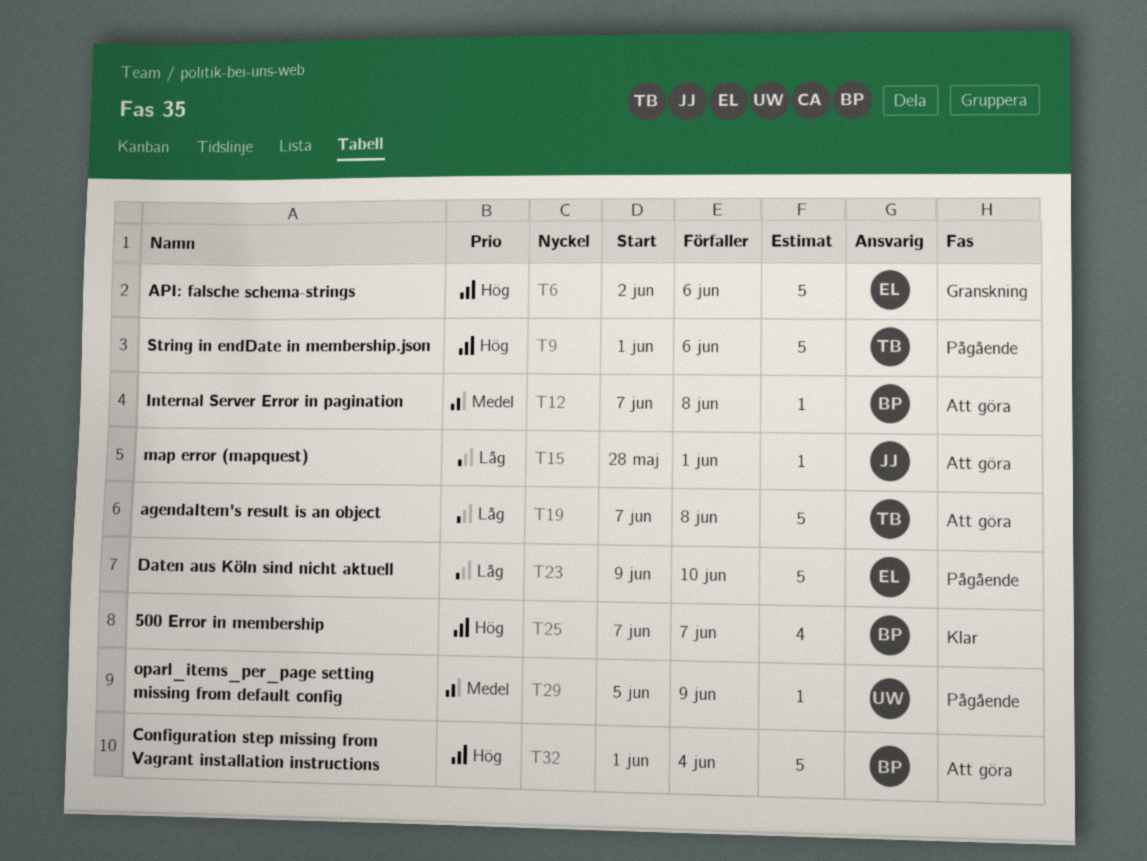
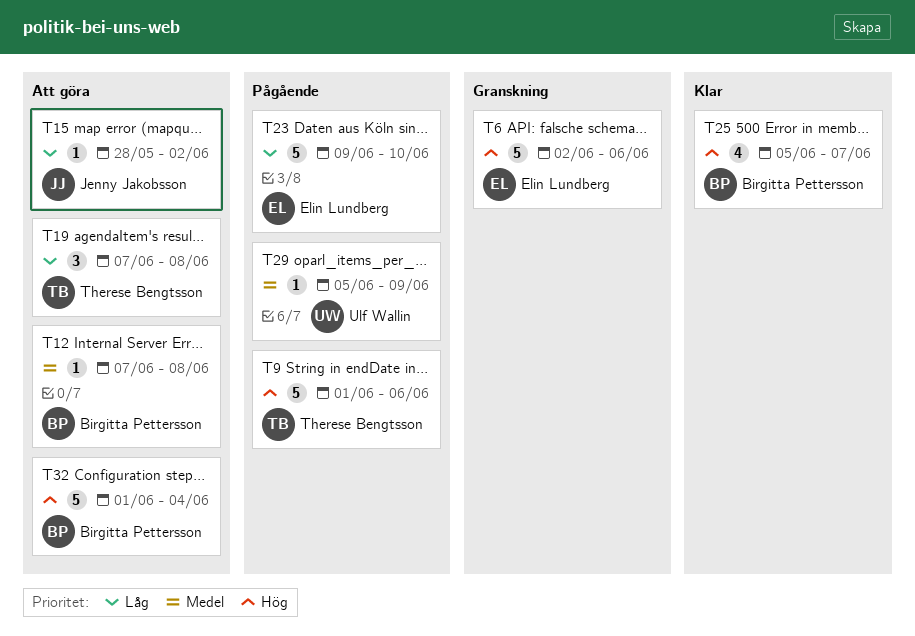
T15, due: Jun 1 -> Jun 2
T19, estimate: 5 -> 3
T25, start: Jun 7 -> Jun 5

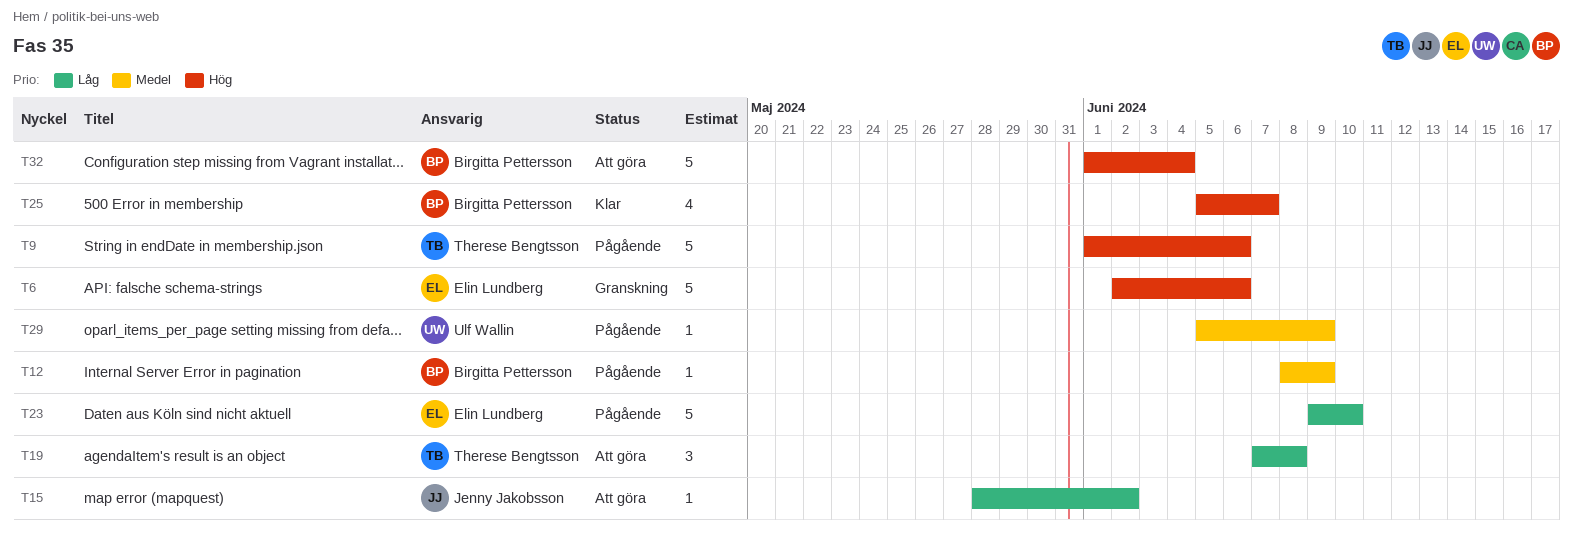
T12, status: Att göra -> Pågående
T12, start: Jun 7 -> Jun 8
T12, due: Jun 8 -> Jun 9

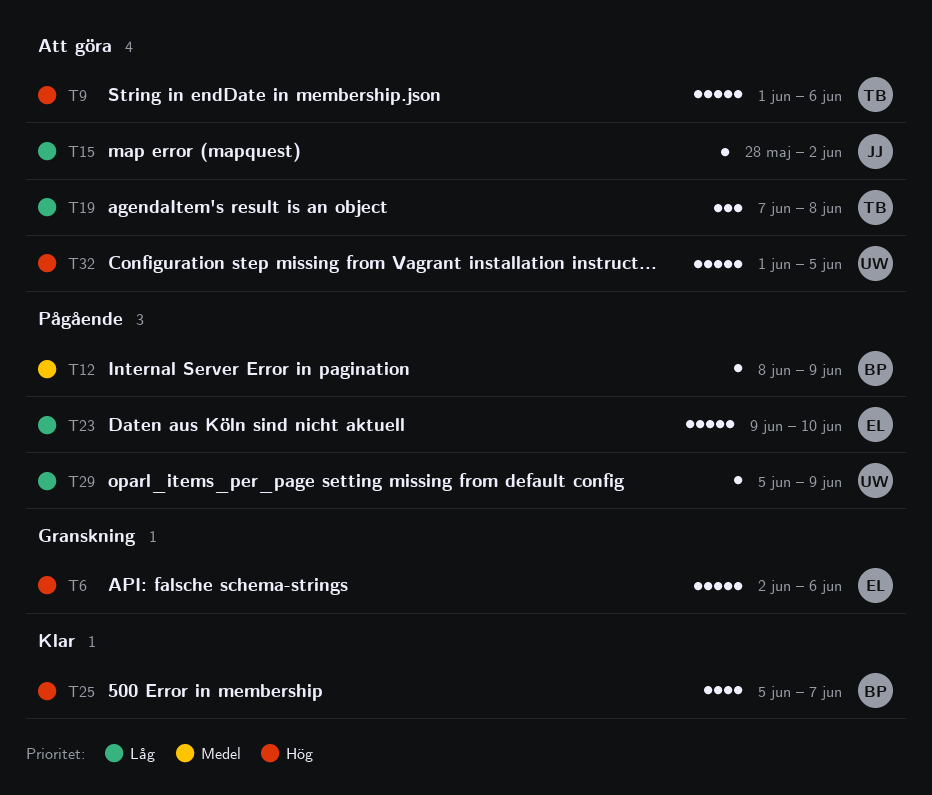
T9, status: Pågående -> Att göra
T29, priority: Medel -> Låg
T32, owner: Birgitta Pettersson -> Ulf Wallin
T32, due: Jun 4 -> Jun 5

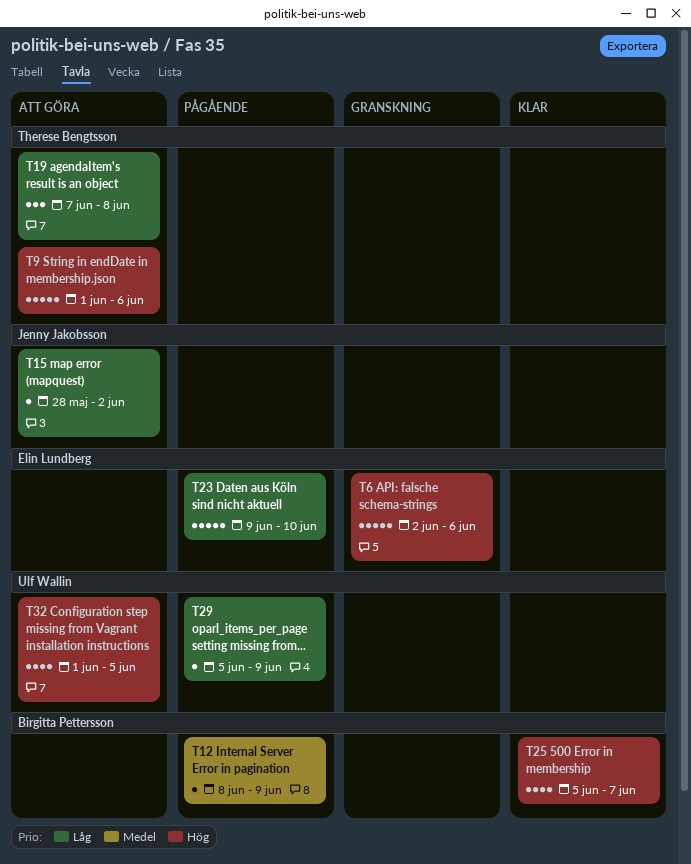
T32, estimate: 5 -> 4

